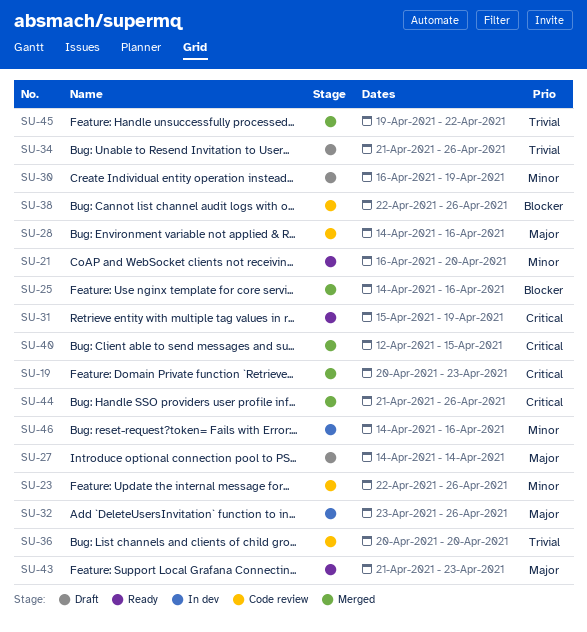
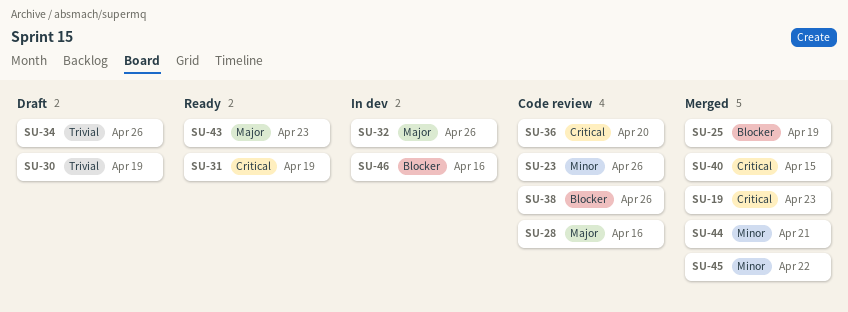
SU-21: present -> none
SU-25, due: Apr 16 -> Apr 19
SU-27: present -> none
SU-30, priority: Minor -> Trivial
SU-36, priority: Trivial -> Critical
SU-44, priority: Critical -> Minor
SU-44, due: Apr 26 -> Apr 21
SU-45, priority: Trivial -> Minor
SU-46, priority: Minor -> Blocker

